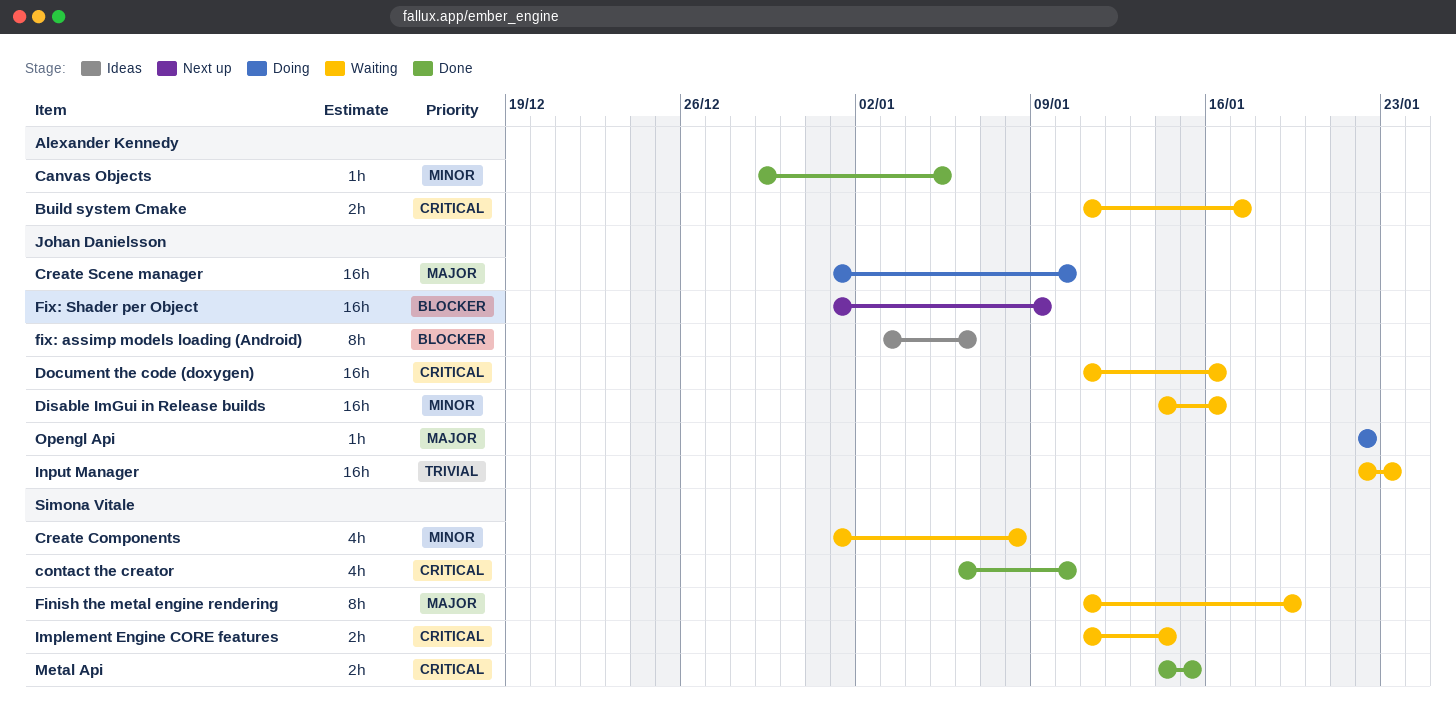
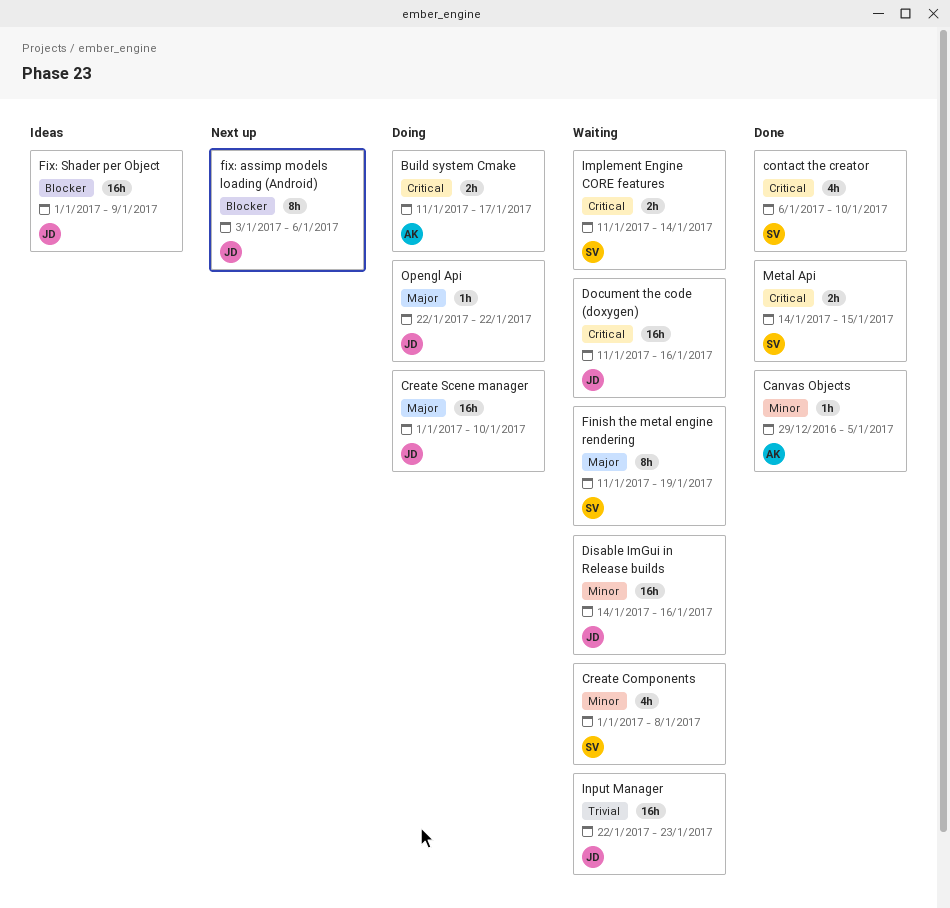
Build system Cmake, status: Waiting -> Doing
fix: assimp models loading (Android), status: Ideas -> Next up
Fix: Shader per Object, status: Next up -> Ideas

